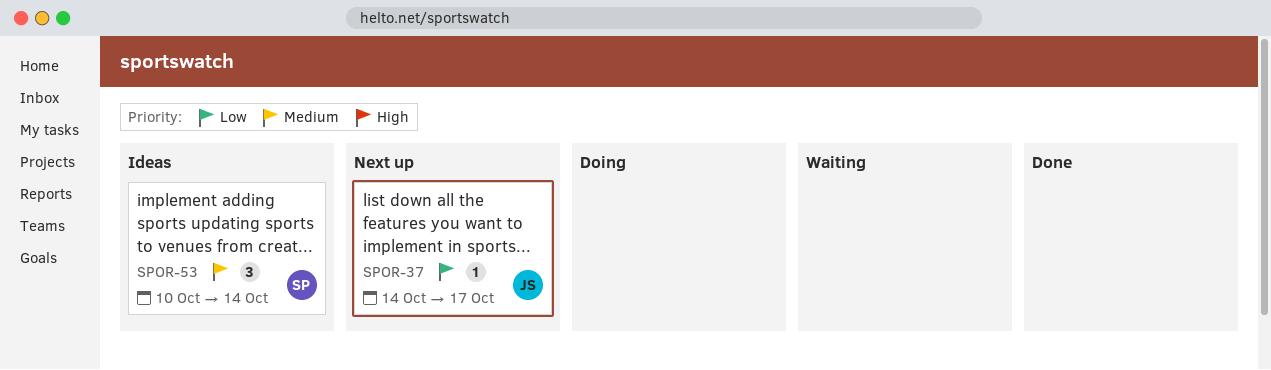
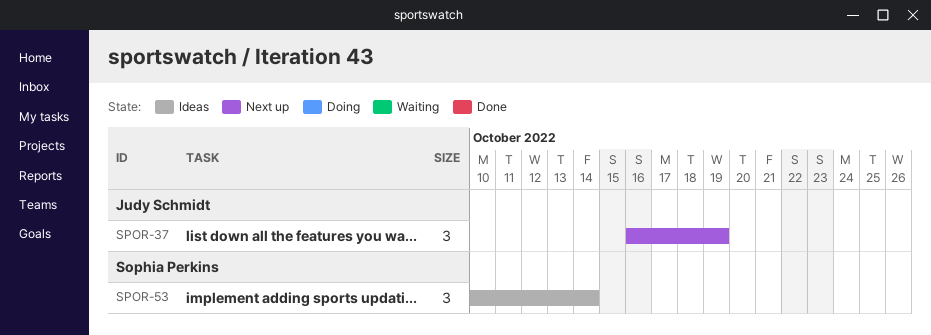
SPOR-37, estimate: 1 -> 3
SPOR-37, start: Oct 14 -> Oct 16
SPOR-37, due: Oct 17 -> Oct 19

